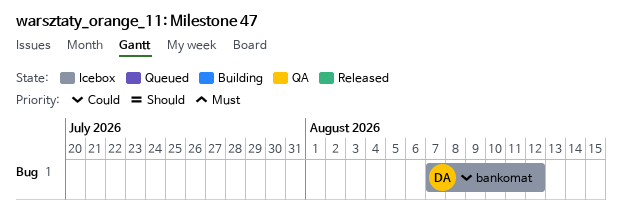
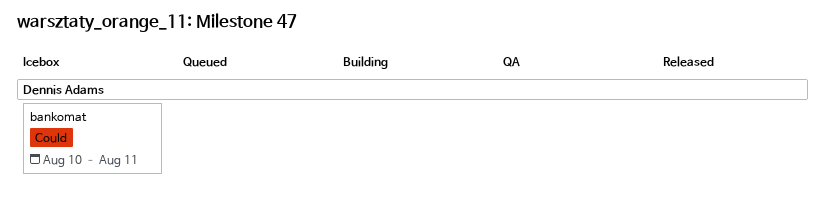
bankomat, start: Aug 7 -> Aug 10
bankomat, due: Aug 12 -> Aug 11

